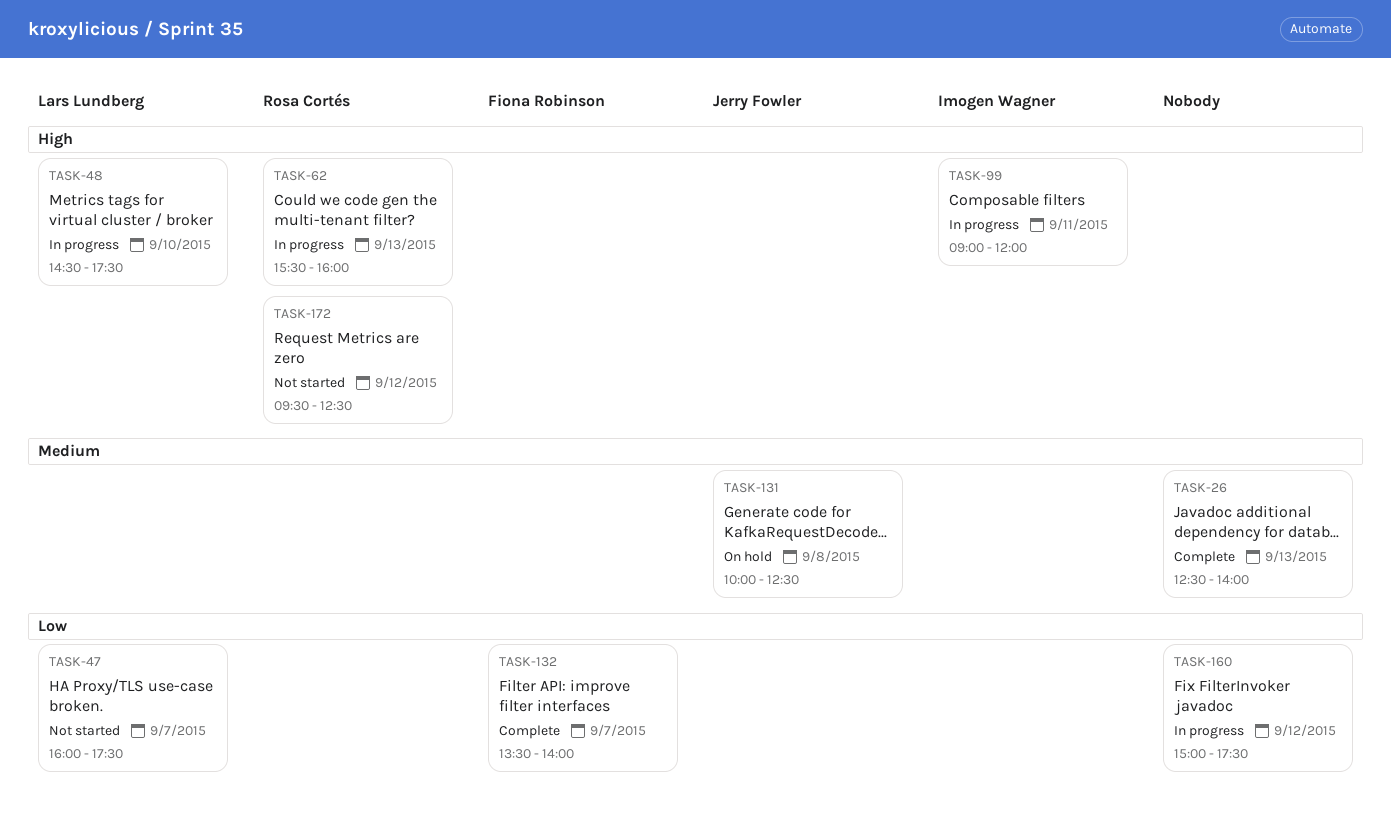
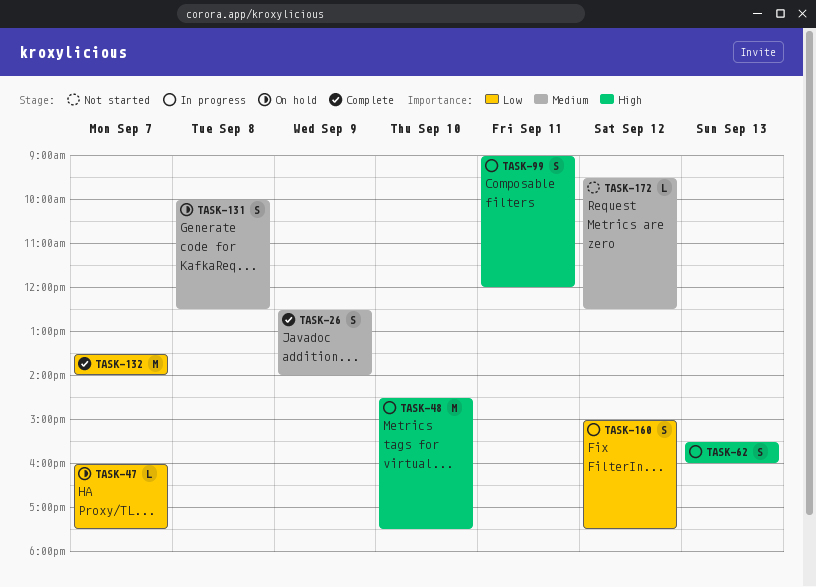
TASK-26, day: Sep 13 -> Sep 9
TASK-47, status: Not started -> On hold
TASK-172, priority: High -> Medium

